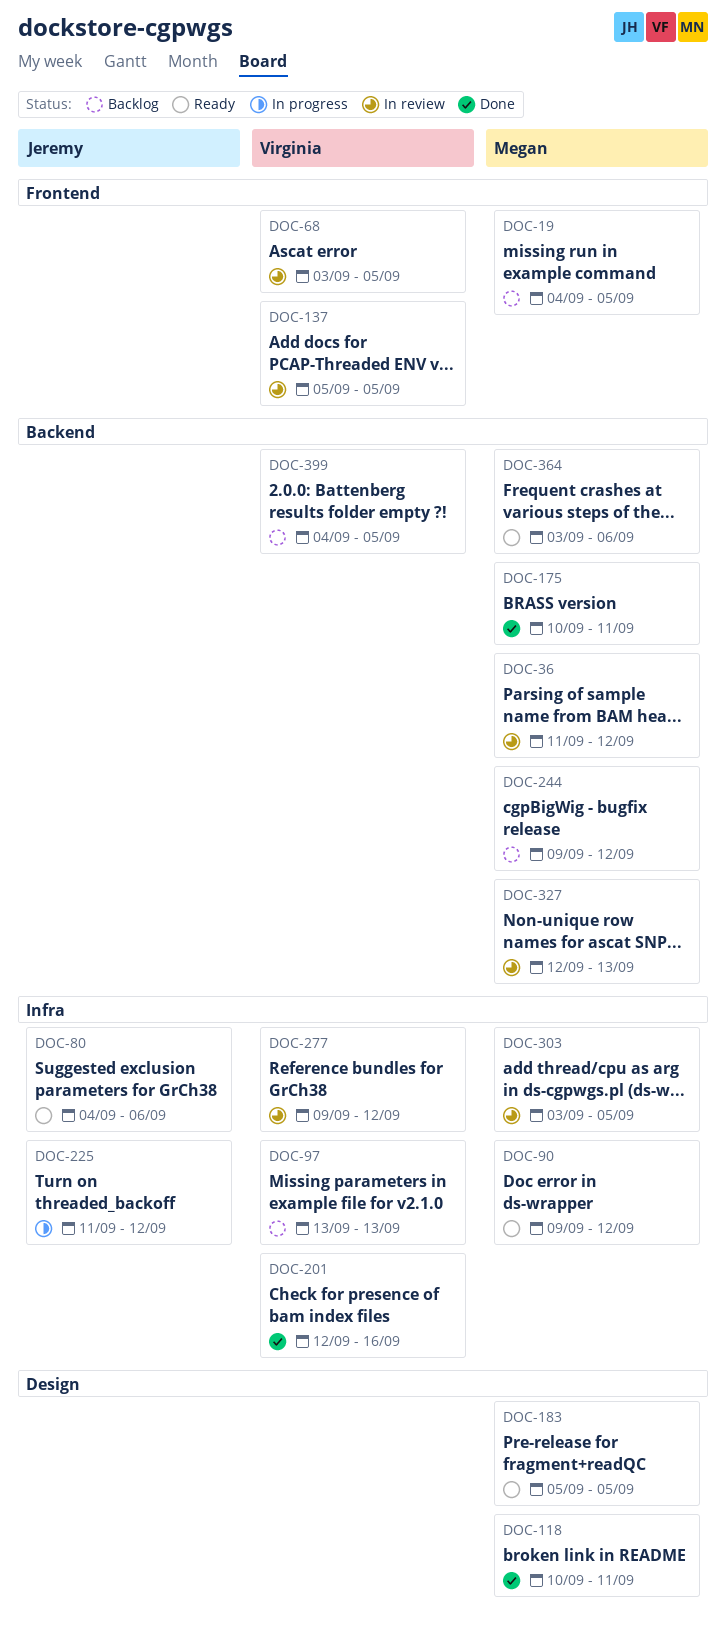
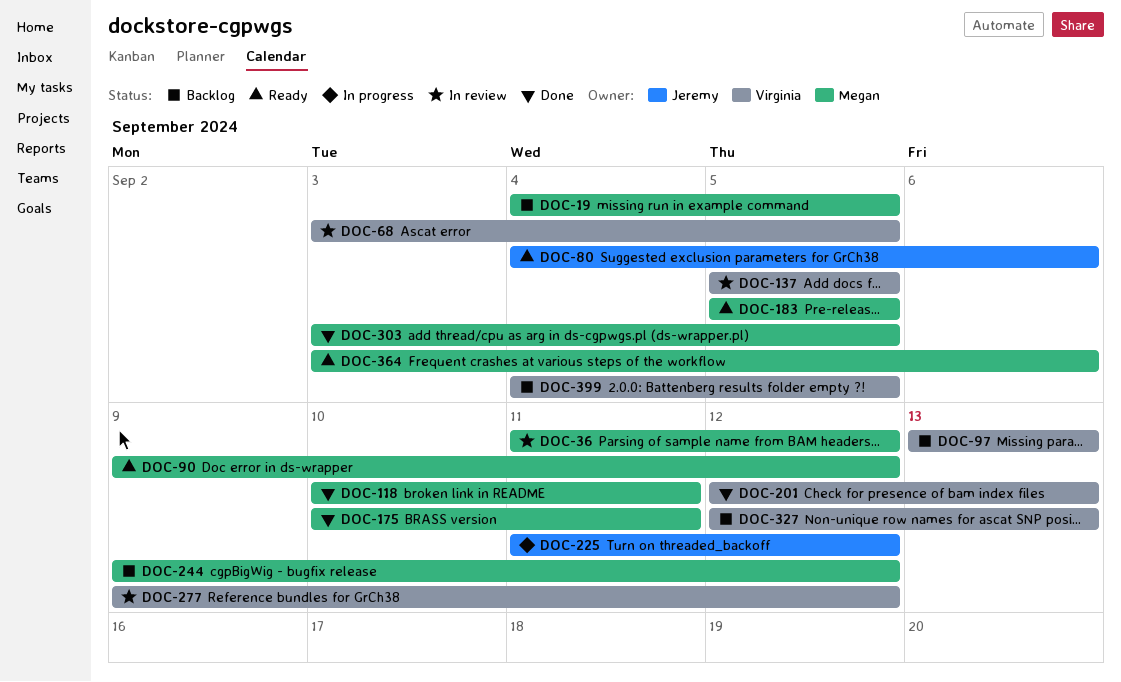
DOC-201, due: Sep 16 -> Sep 13
DOC-303, status: In review -> Done
DOC-327, status: In review -> Backlog
DOC-327, owner: Megan -> Virginia

